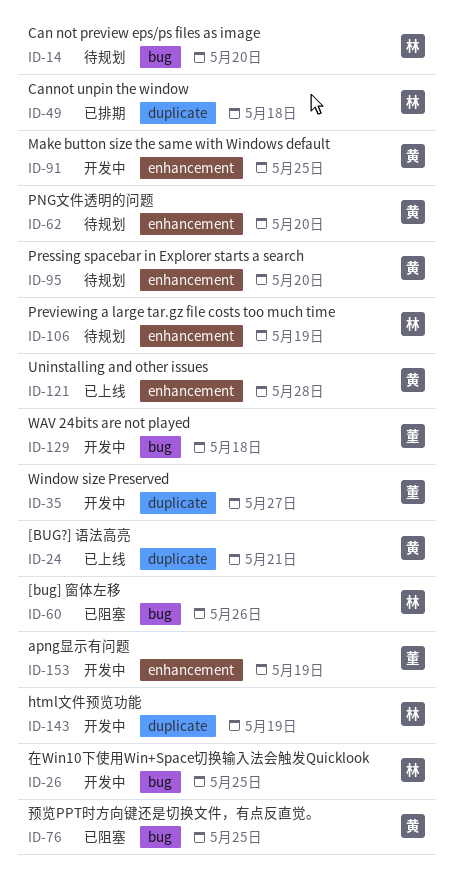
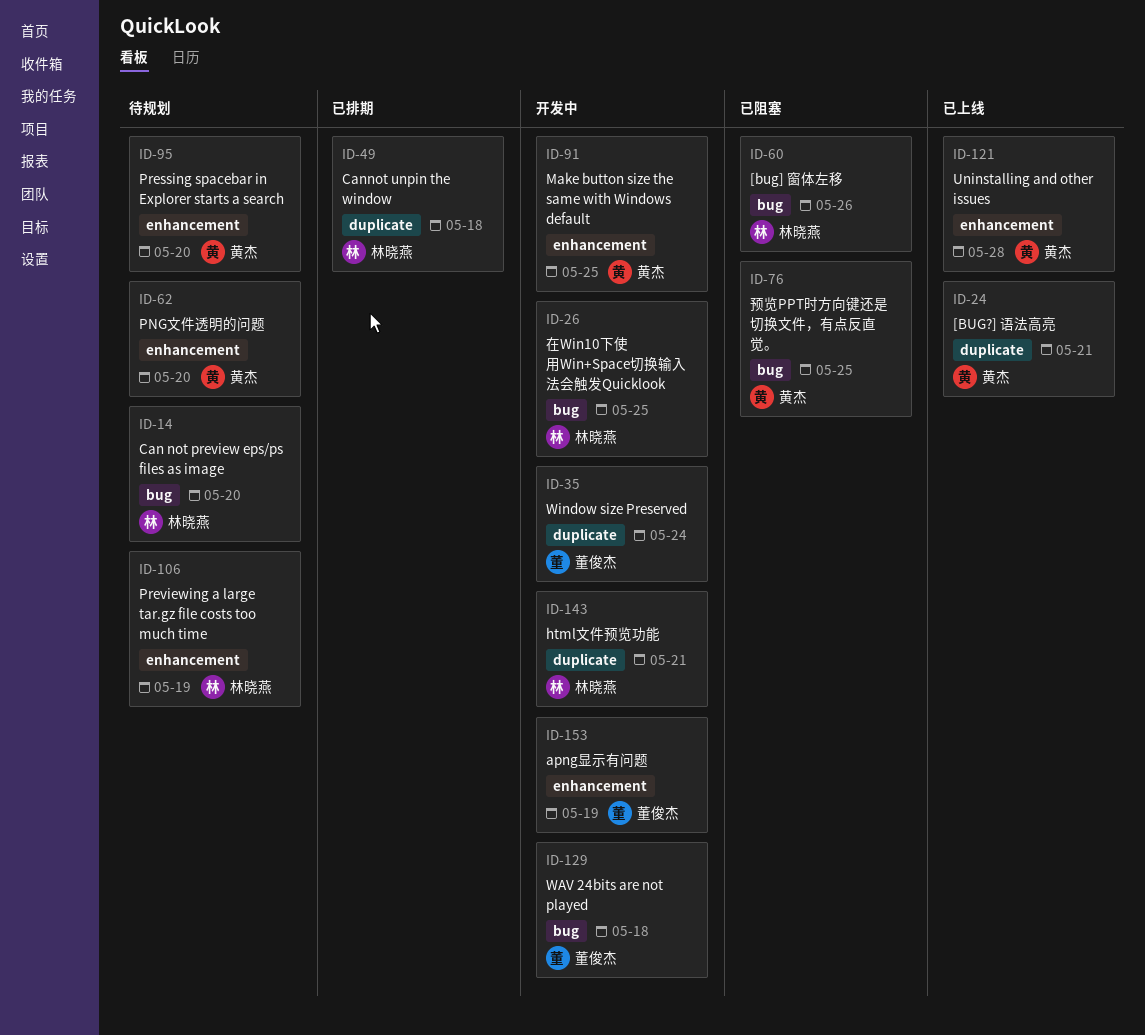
ID-35, due: May 27 -> May 24
ID-143, due: May 19 -> May 21

